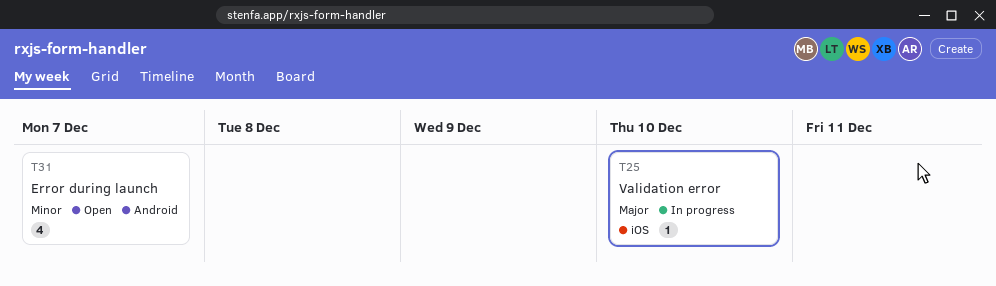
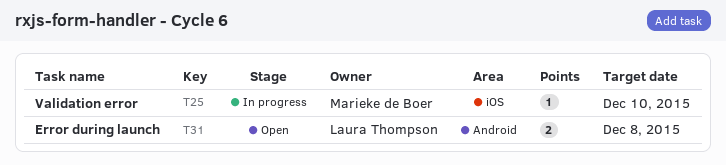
T31, estimate: 4 -> 2
T31, due: Dec 7 -> Dec 8

